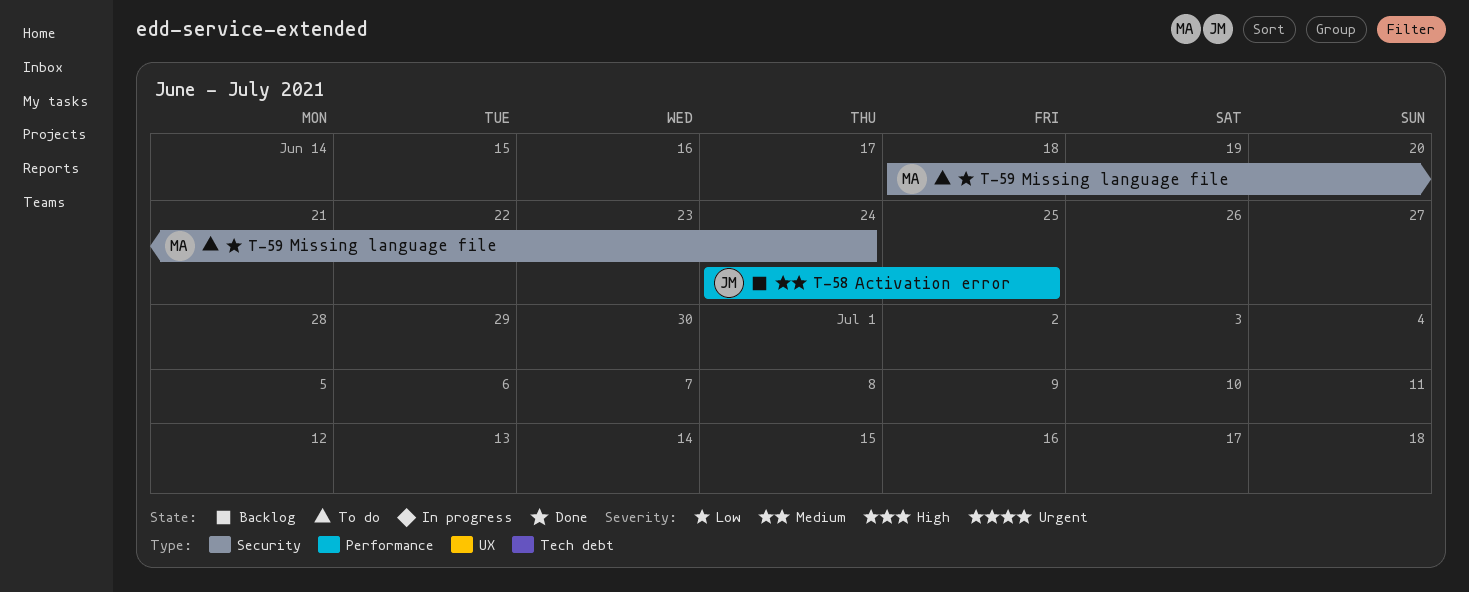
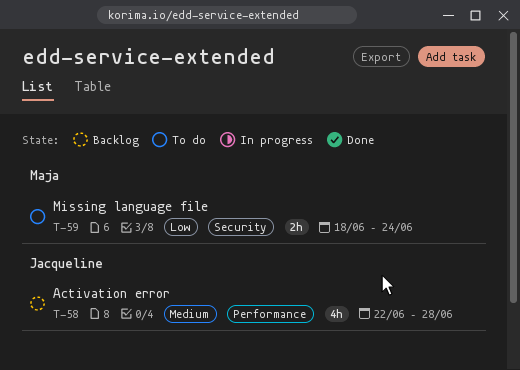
T-58, start: Jun 24 -> Jun 22
T-58, due: Jun 25 -> Jun 28

